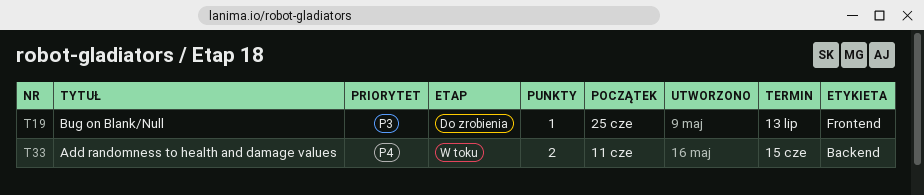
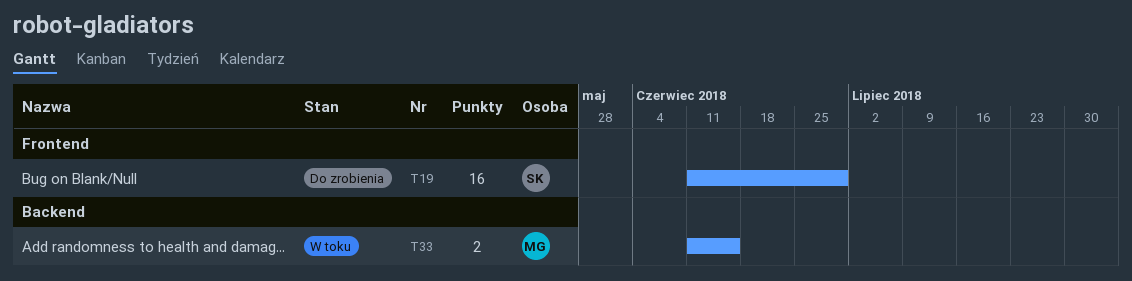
T19, estimate: 1 -> 16
T19, start: Jun 25 -> Jun 11
T19, due: Jul 13 -> Jun 29

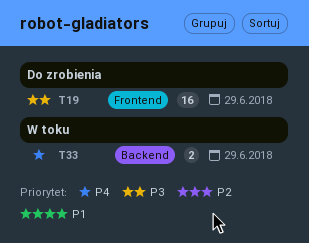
T33, due: Jun 15 -> Jun 29

